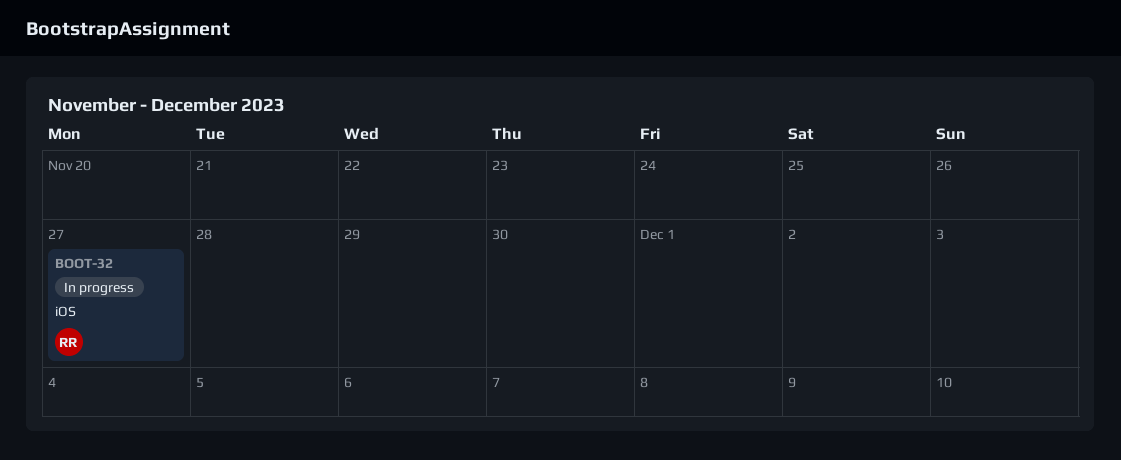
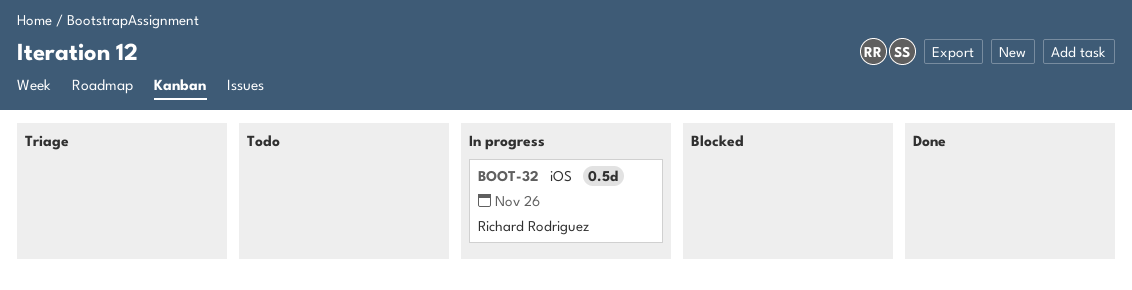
BOOT-32, due: Nov 27 -> Nov 26

